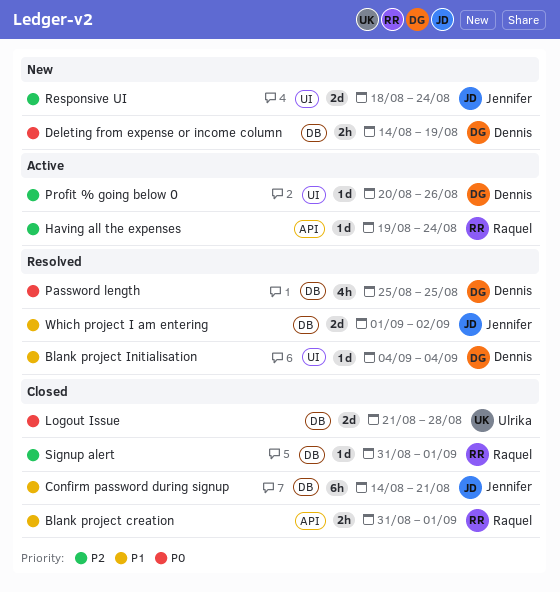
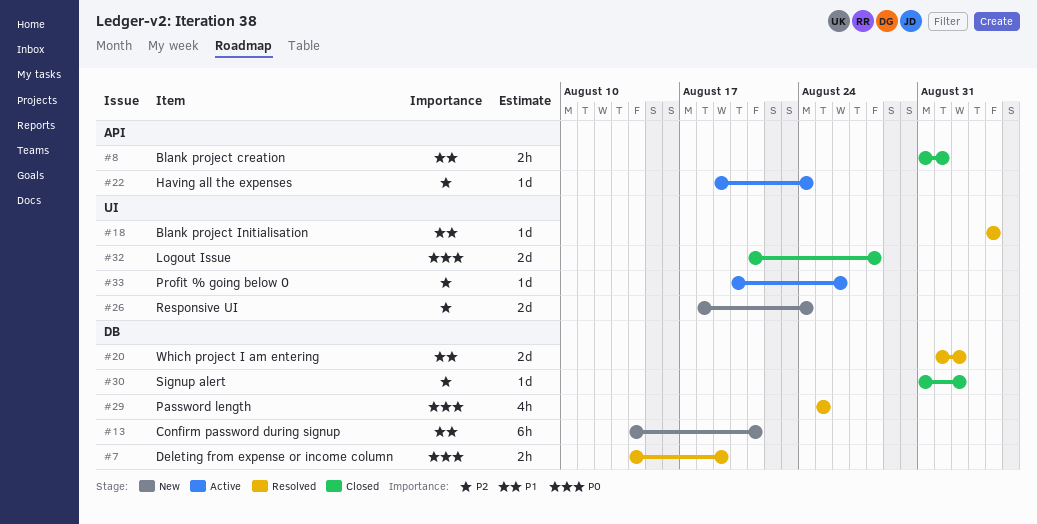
Confirm password during signup, status: Closed -> New
Deleting from expense or income column, status: New -> Resolved
Logout Issue, label: DB -> UI
Signup alert, due: Sep 1 -> Sep 2

